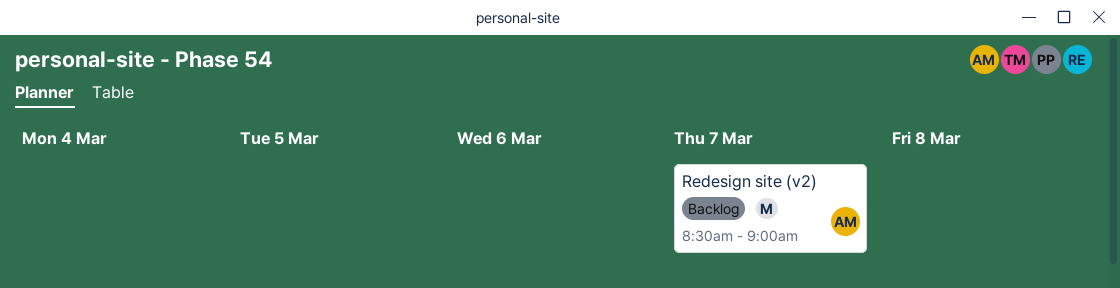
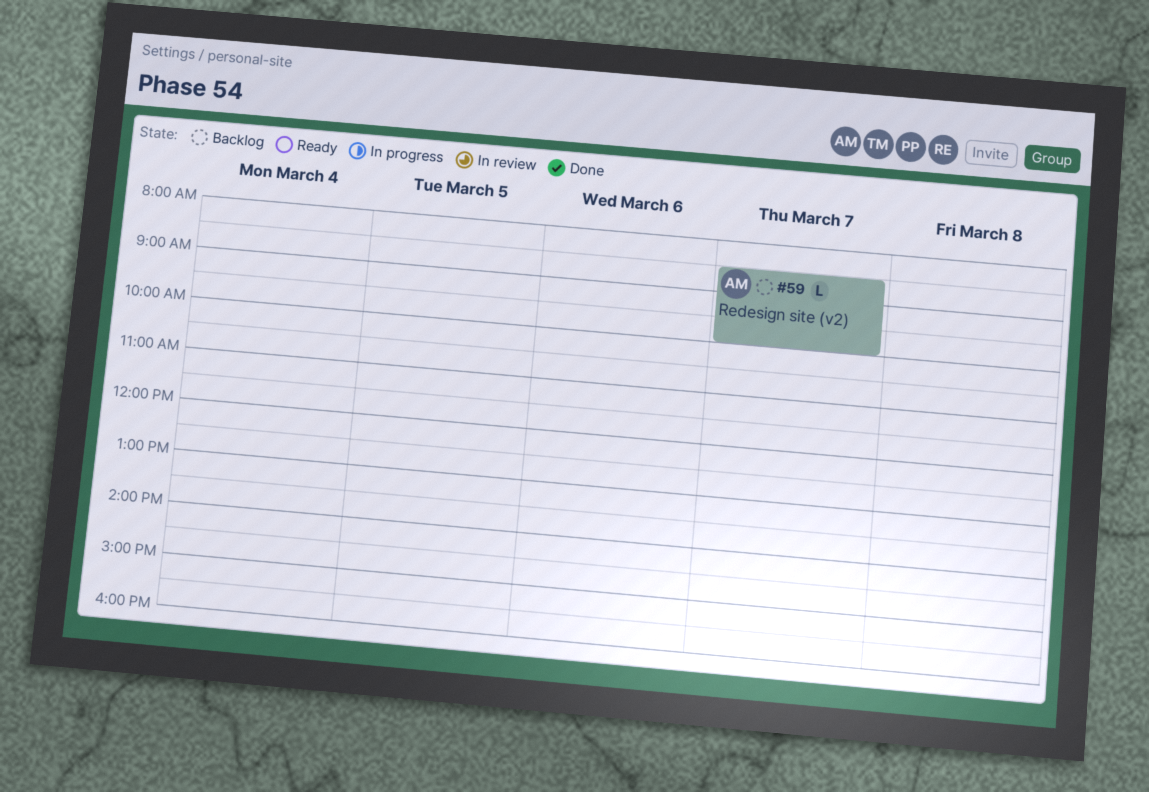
Redesign site (v2), estimate: M -> L
Redesign site (v2), ends: 09:00 -> 10:00

